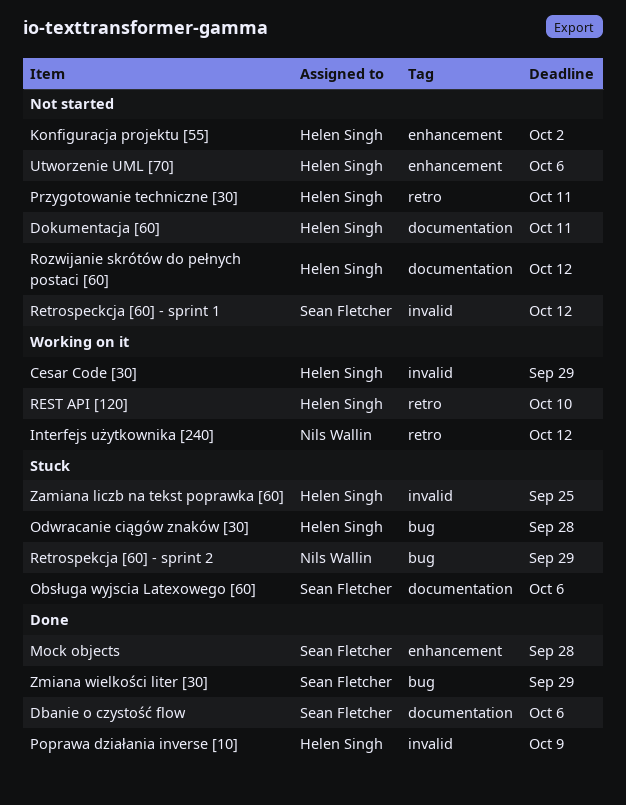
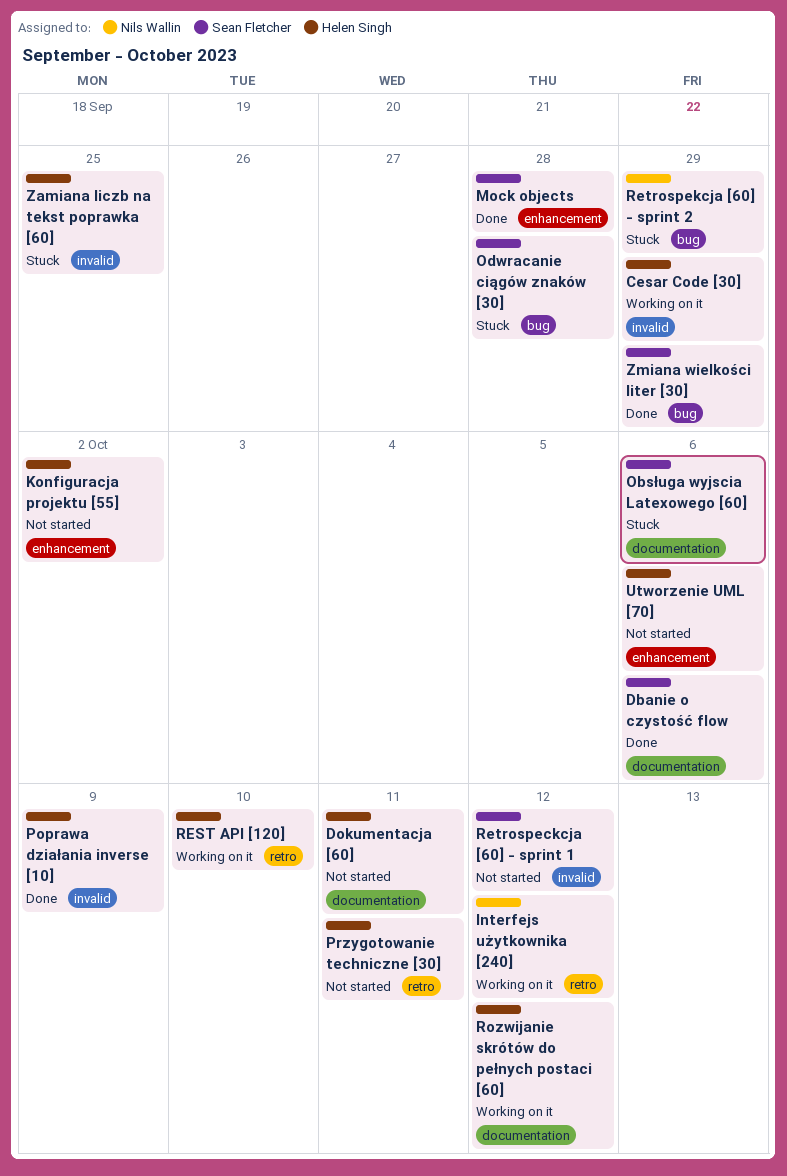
Odwracanie ciągów znaków [30], owner: Helen Singh -> Sean Fletcher
Rozwijanie skrótów do pełnych postaci [60], status: Not started -> Working on it

